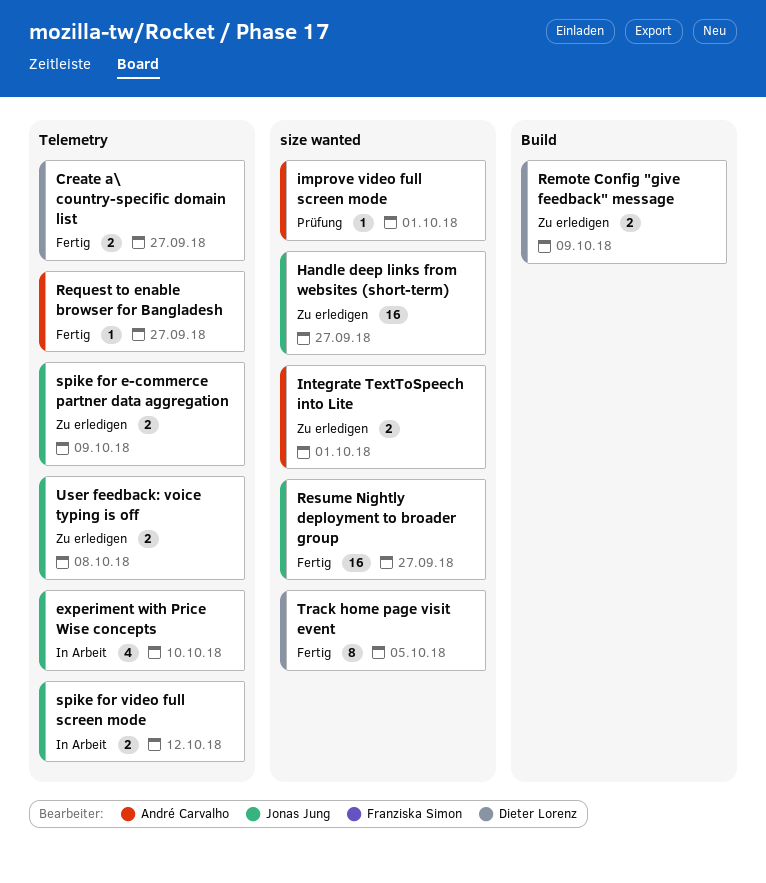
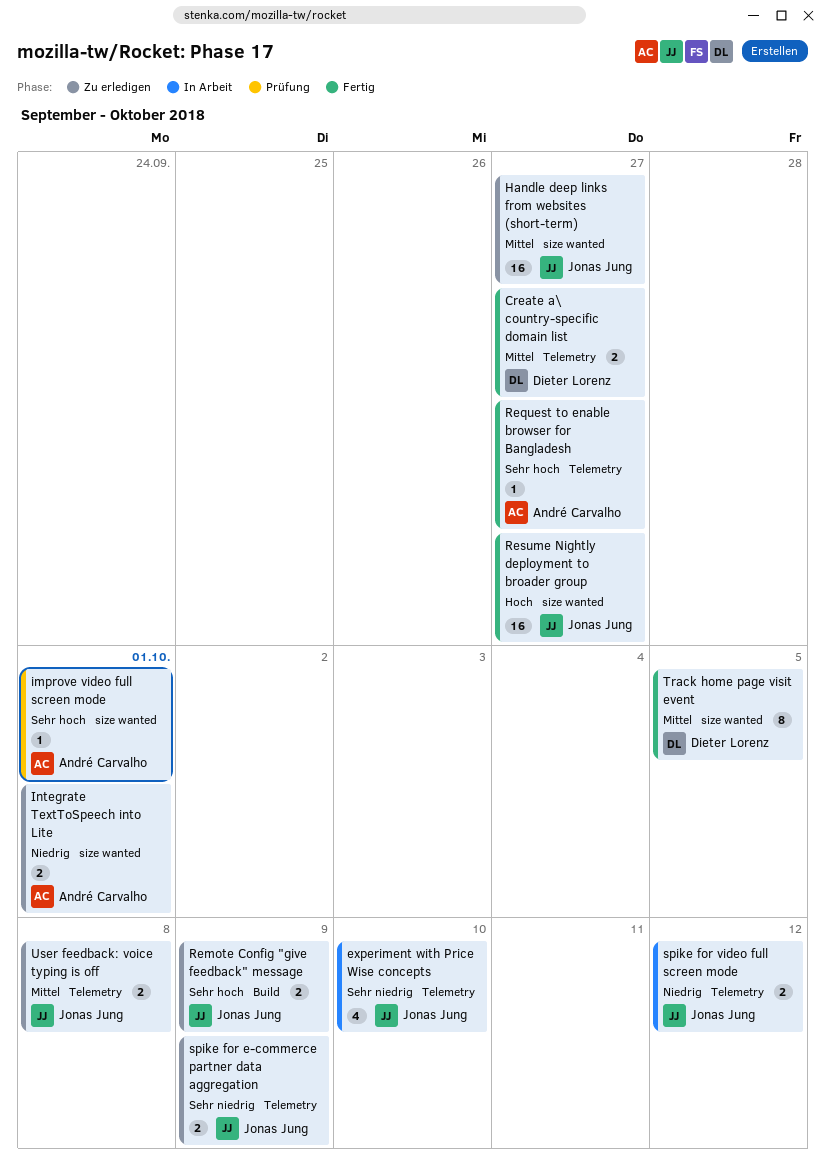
Remote Config "give feedback" message, owner: Dieter Lorenz -> Jonas Jung

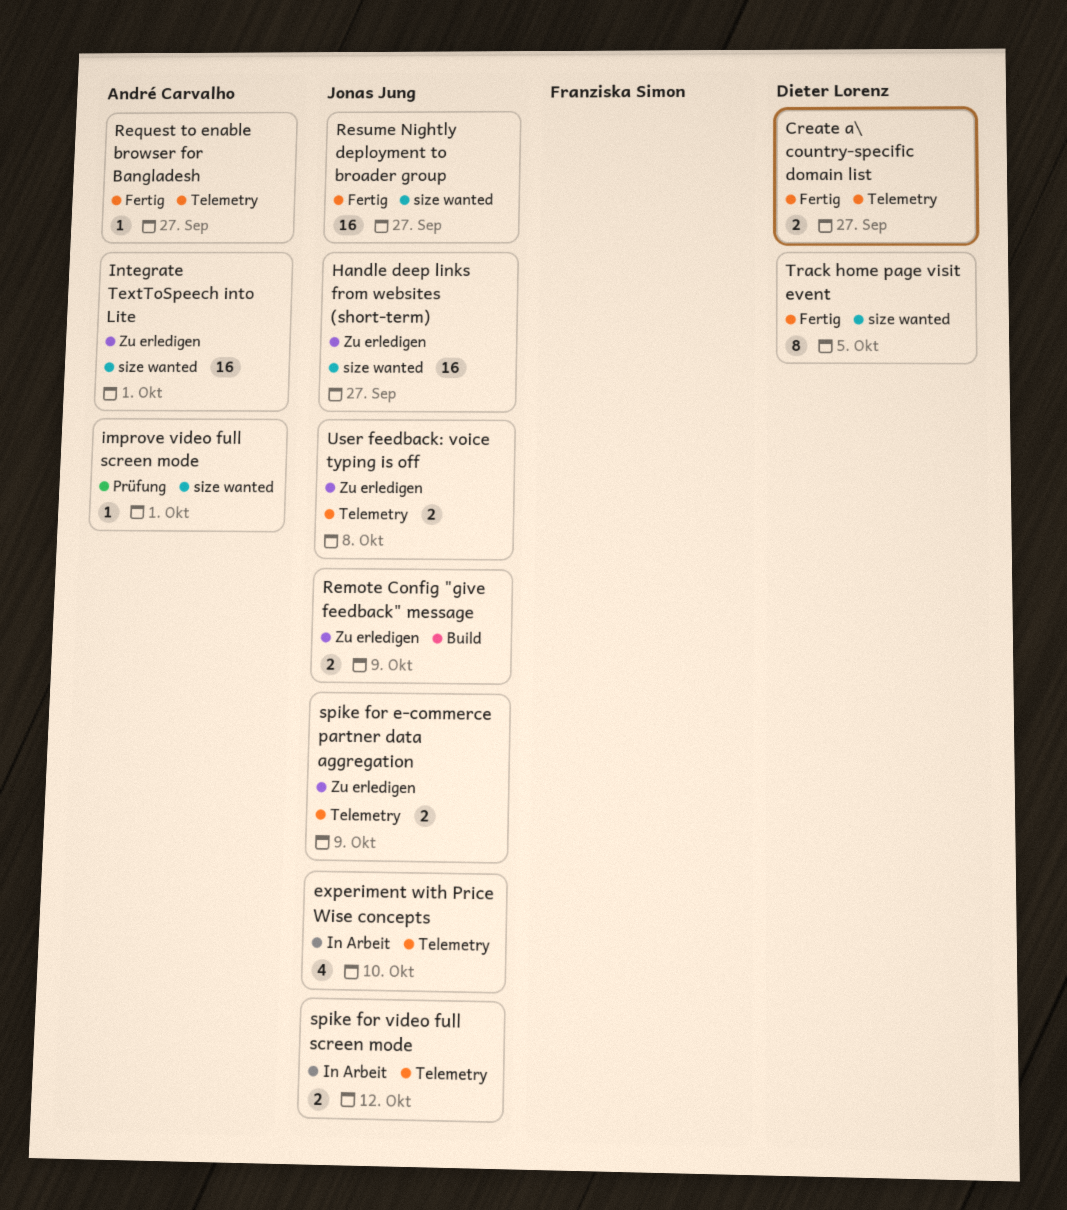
Integrate TextToSpeech into Lite, estimate: 2 -> 16

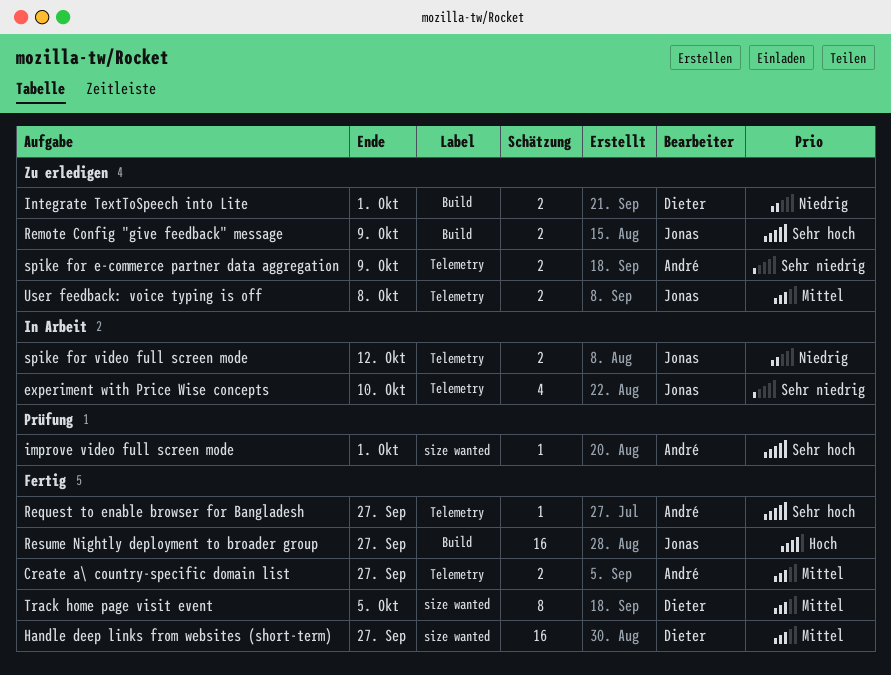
Create a\ country-specific domain list, owner: Dieter Lorenz -> André Carvalho
Handle deep links from websites (short-term), status: Zu erledigen -> Fertig
Handle deep links from websites (short-term), owner: Jonas Jung -> Dieter Lorenz
Integrate TextToSpeech into Lite, owner: André Carvalho -> Dieter Lorenz
Integrate TextToSpeech into Lite, label: size wanted -> Build
Integrate TextToSpeech into Lite, estimate: 16 -> 2
Resume Nightly deployment to broader group, label: size wanted -> Build
spike for e-commerce partner data aggregation, owner: Jonas Jung -> André Carvalho

